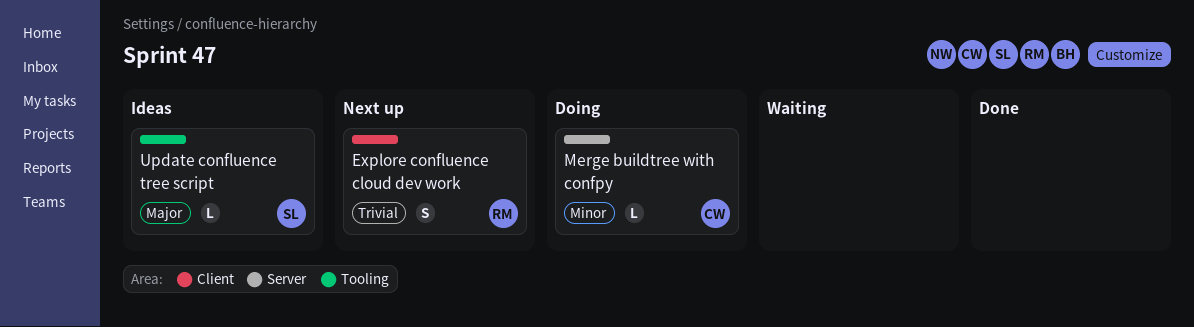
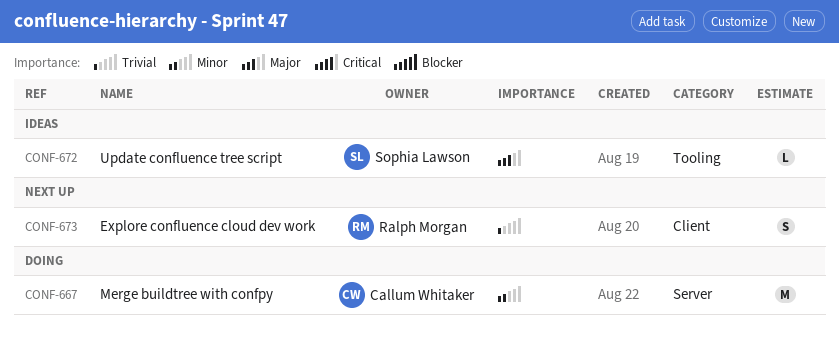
Merge buildtree with confpy, estimate: L -> M

